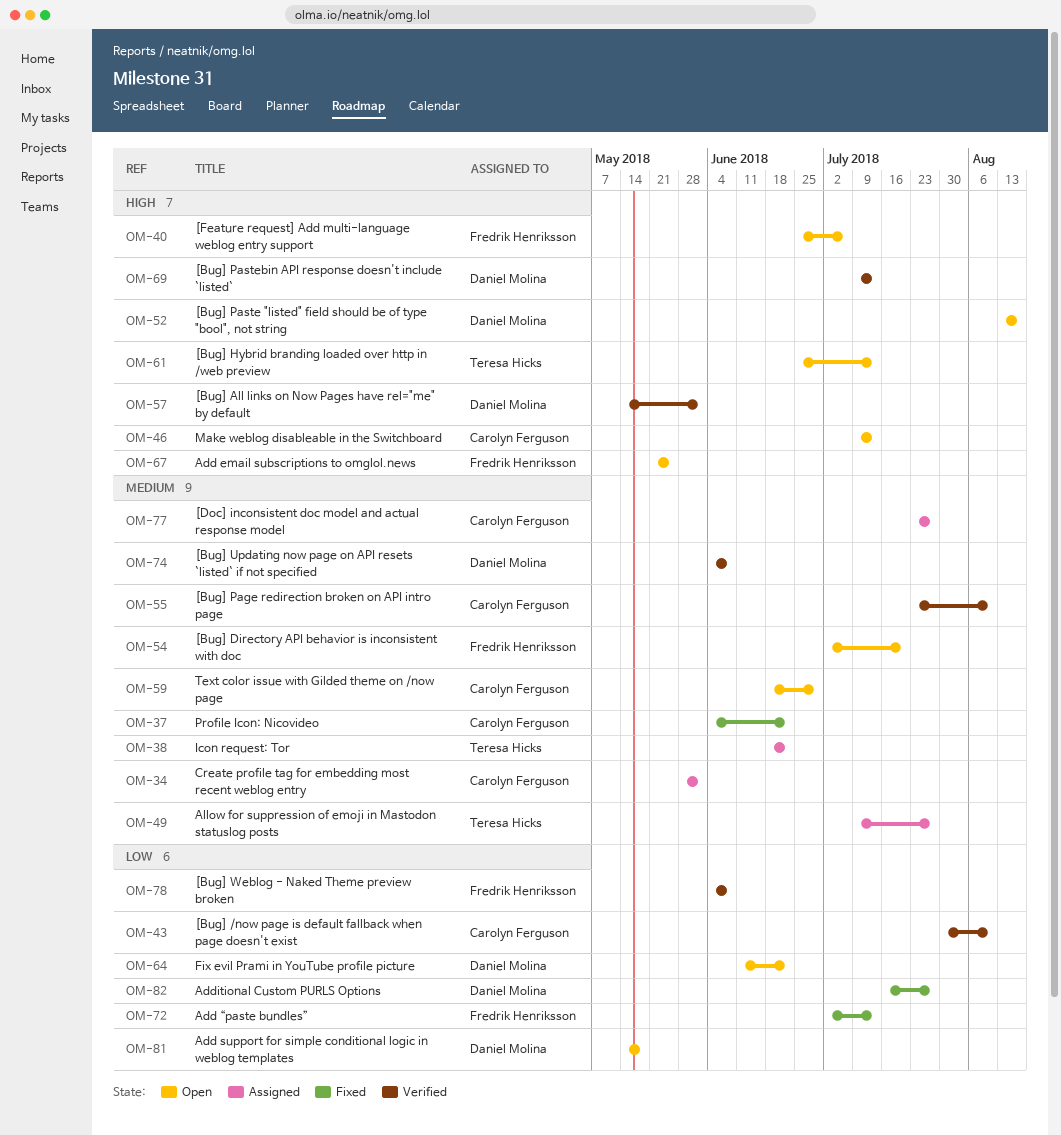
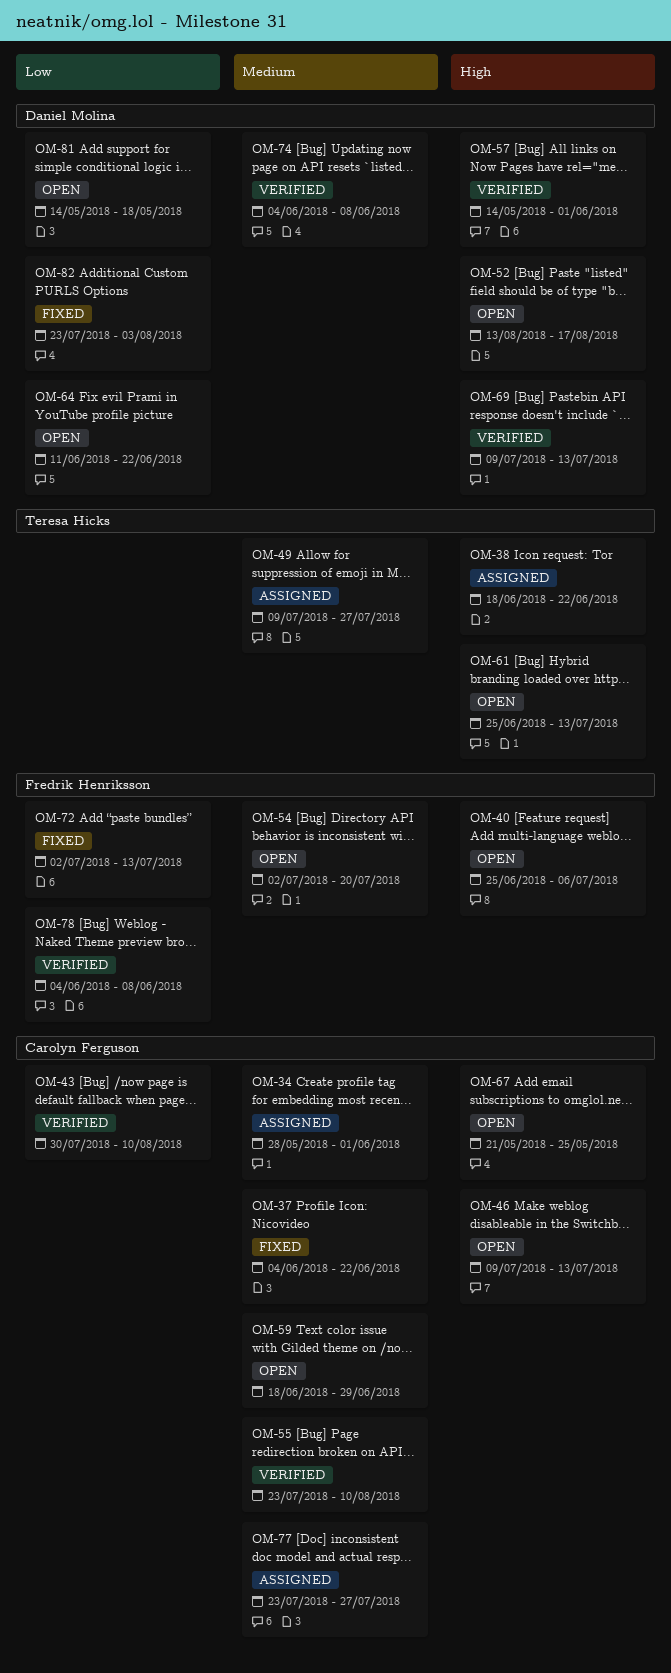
OM-38, priority: Medium -> High
OM-67, owner: Fredrik Henriksson -> Carolyn Ferguson
OM-82, start: Jul 16 -> Jul 23
OM-82, due: Jul 27 -> Aug 3

